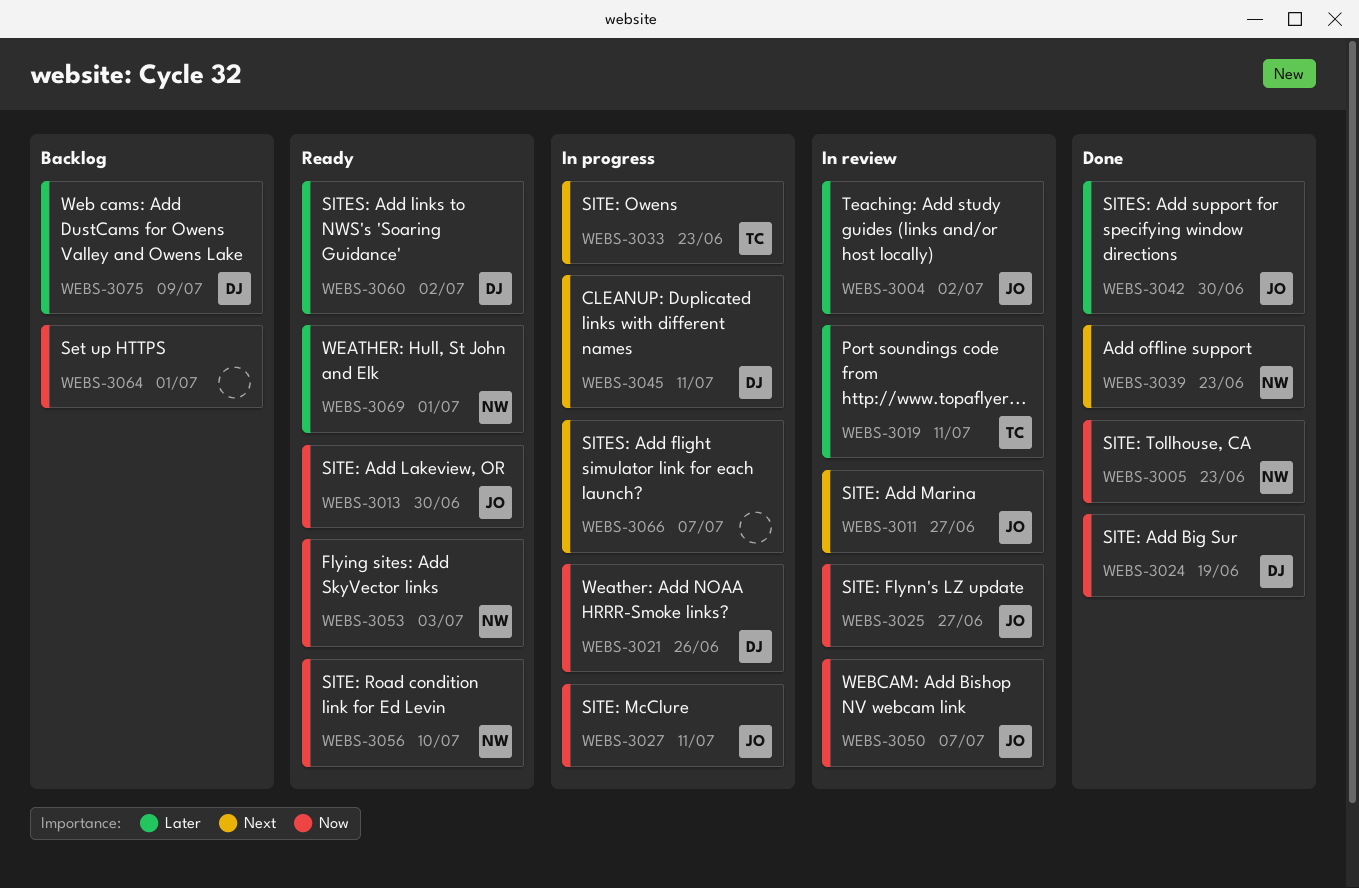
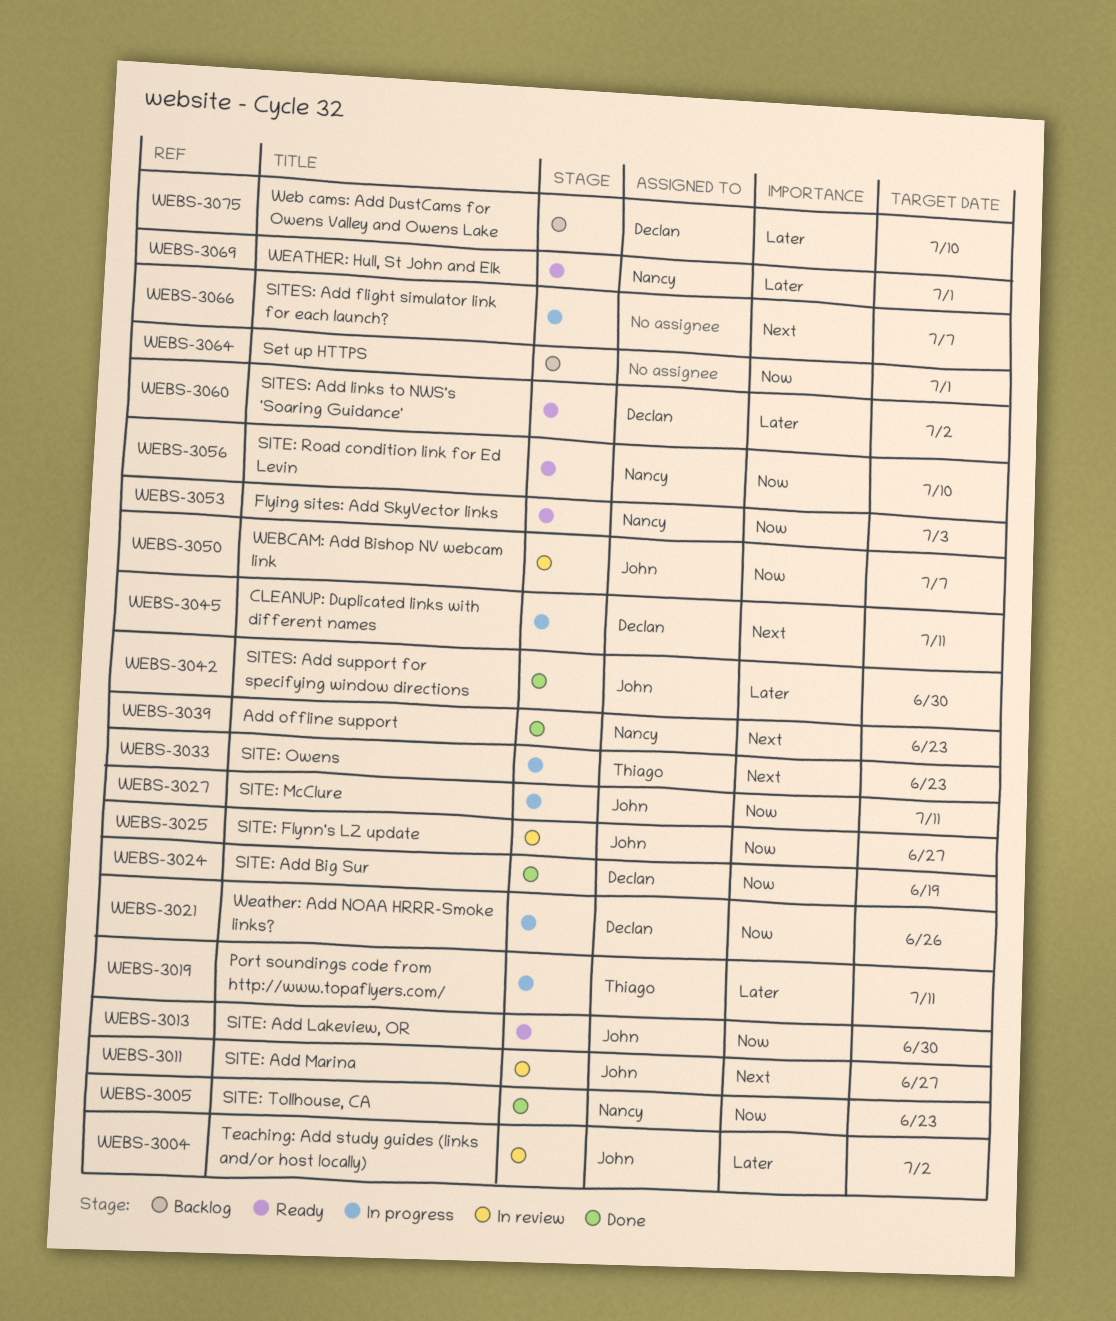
WEBS-3019, status: In review -> In progress
WEBS-3075, due: Jul 9 -> Jul 10

